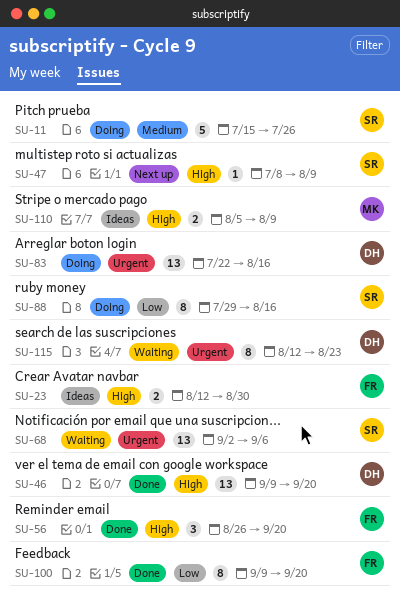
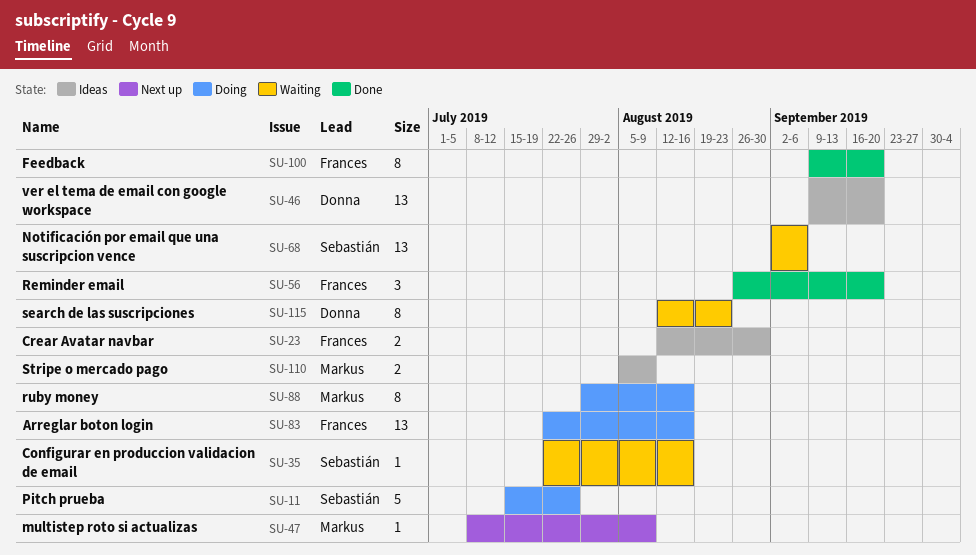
SU-35: none -> present
SU-46, status: Done -> Ideas
SU-47, owner: Sebastián -> Markus
SU-83, owner: Donna -> Frances
SU-88, owner: Sebastián -> Markus

